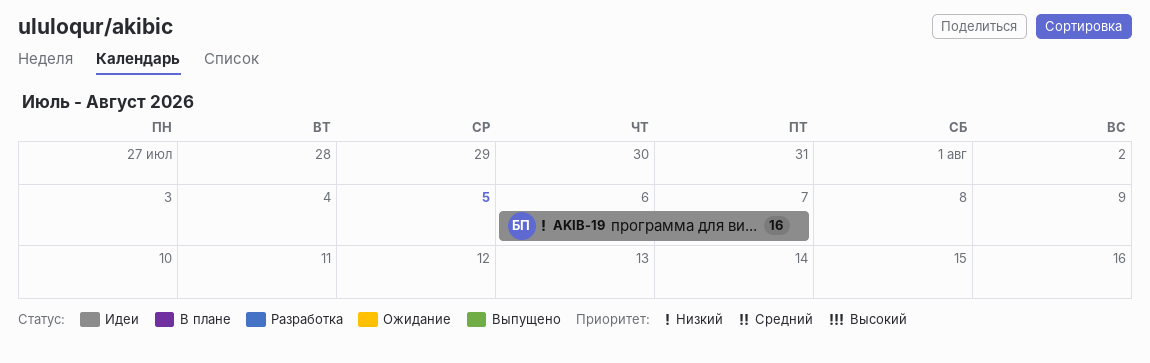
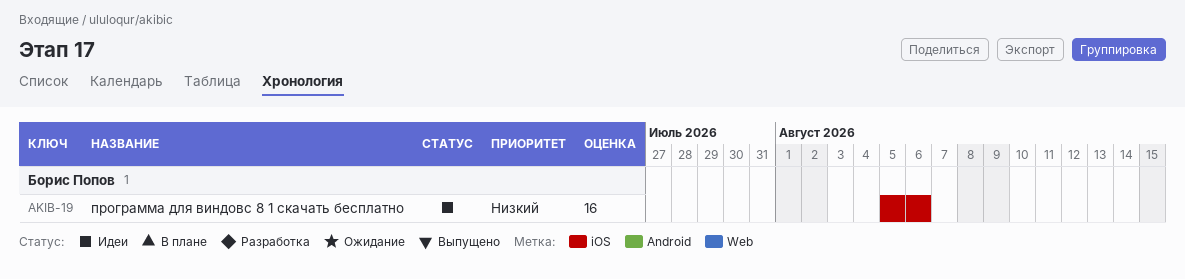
AKIB-19, start: Aug 6 -> Aug 5
AKIB-19, due: Aug 7 -> Aug 6

